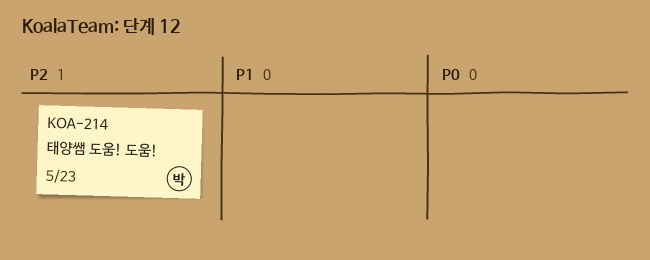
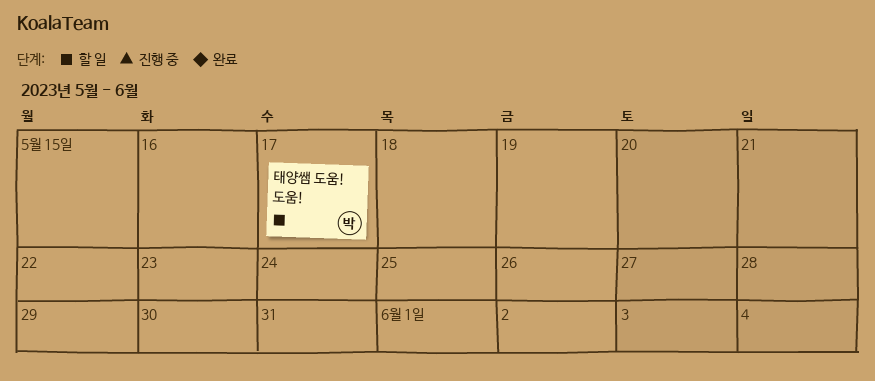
태양쌤 도움! 도움!, due: May 23 -> May 17

